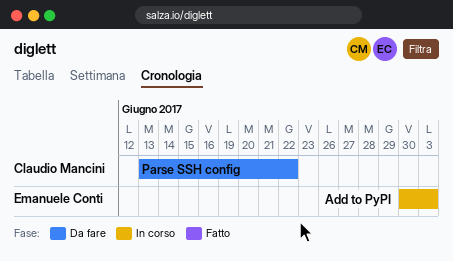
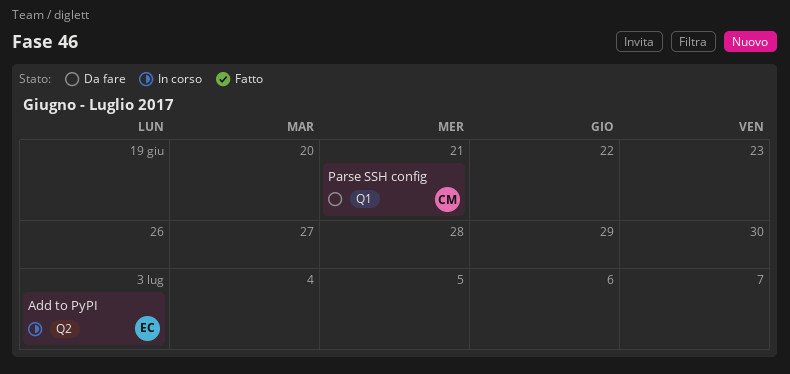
Parse SSH config, due: Jun 22 -> Jun 21

